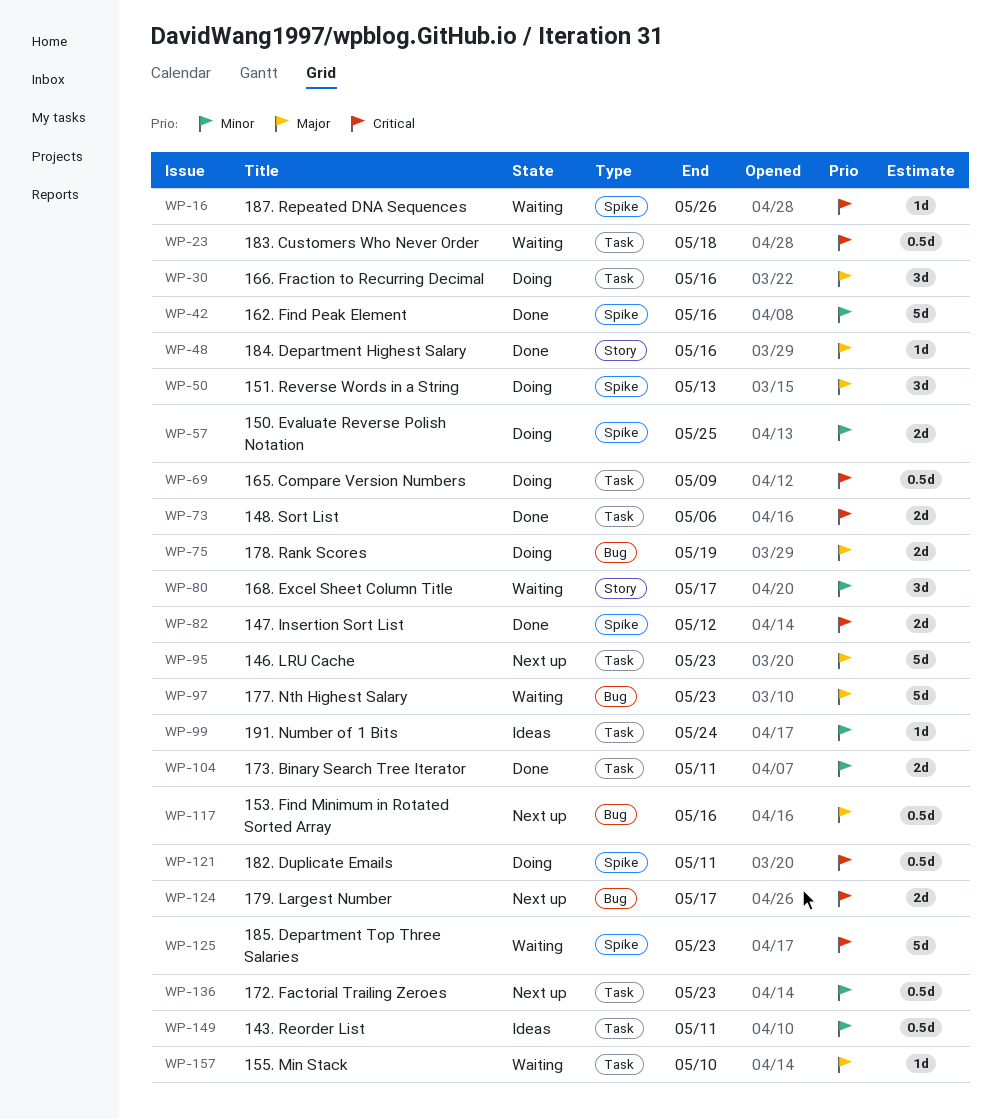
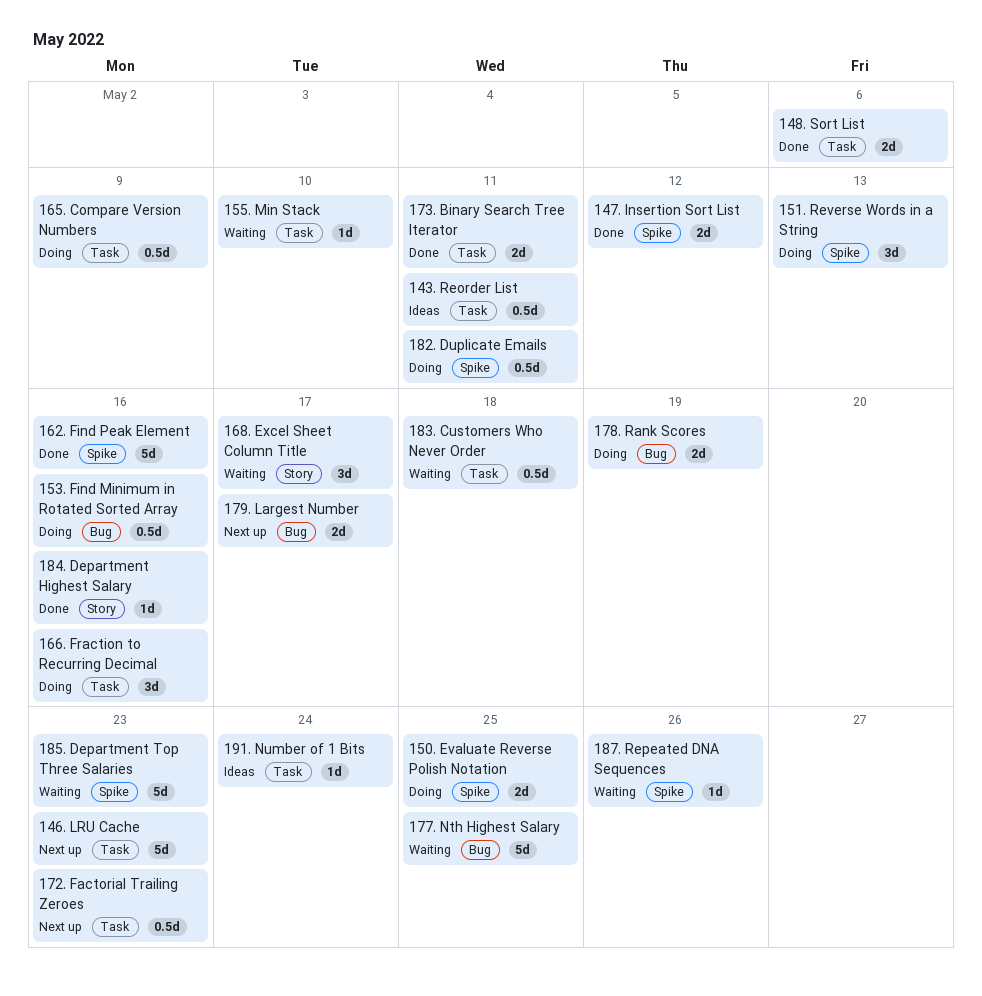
153. Find Minimum in Rotated Sorted Array, status: Next up -> Doing
177. Nth Highest Salary, due: May 23 -> May 25

